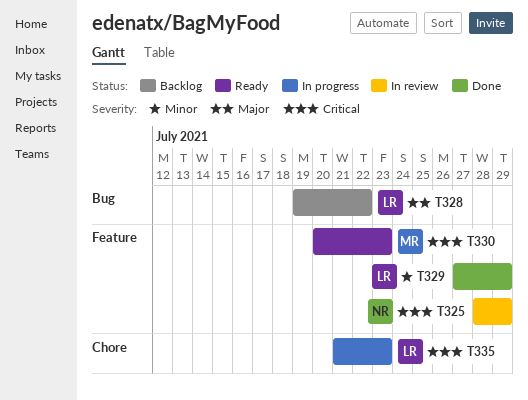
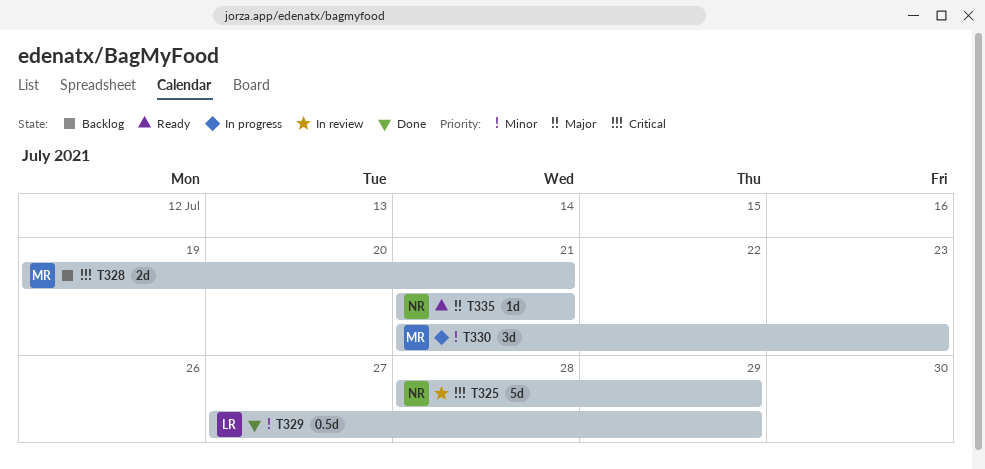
T328, owner: LR -> MR
T328, priority: Major -> Critical
T328, due: Jul 22 -> Jul 21
T330, status: Ready -> In progress
T330, priority: Critical -> Minor
T330, start: Jul 20 -> Jul 21
T335, status: In progress -> Ready
T335, owner: LR -> NR
T335, priority: Critical -> Major
T335, due: Jul 23 -> Jul 21

